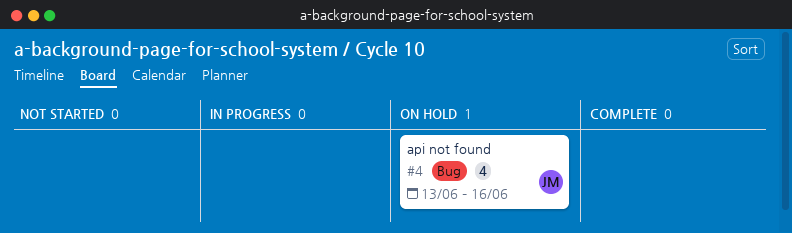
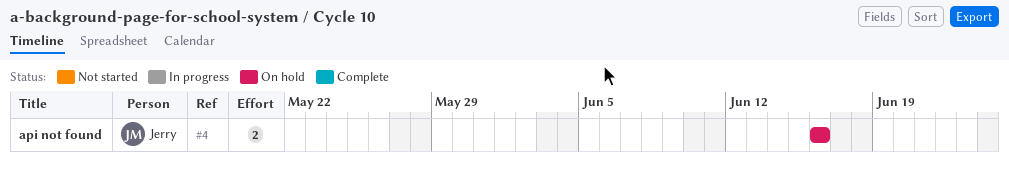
#4, estimate: 4 -> 2
#4, start: Jun 13 -> Jun 16

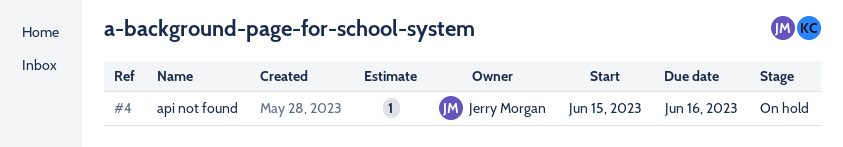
#4, estimate: 2 -> 1
#4, start: Jun 16 -> Jun 15

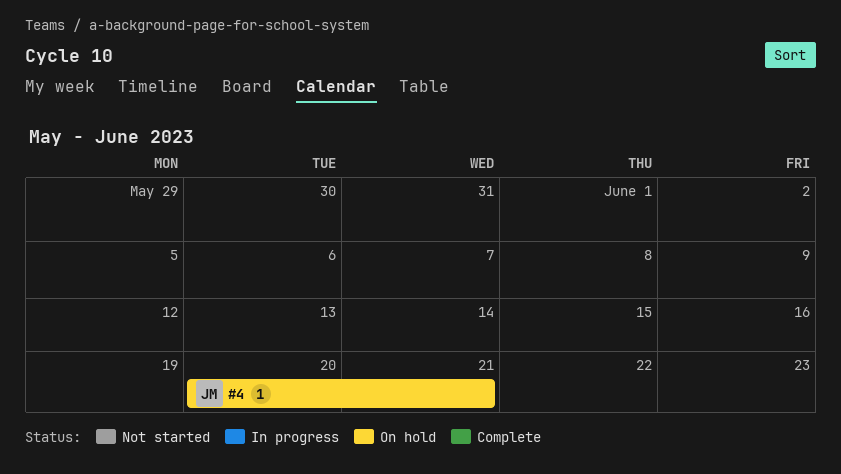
#4, start: Jun 15 -> Jun 20
#4, due: Jun 16 -> Jun 21

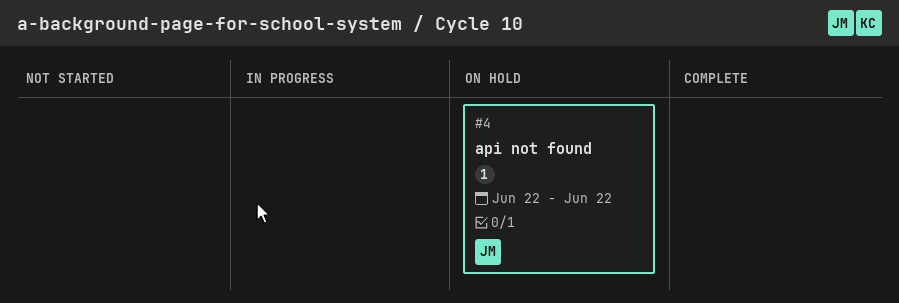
#4, start: Jun 20 -> Jun 22
#4, due: Jun 21 -> Jun 22

